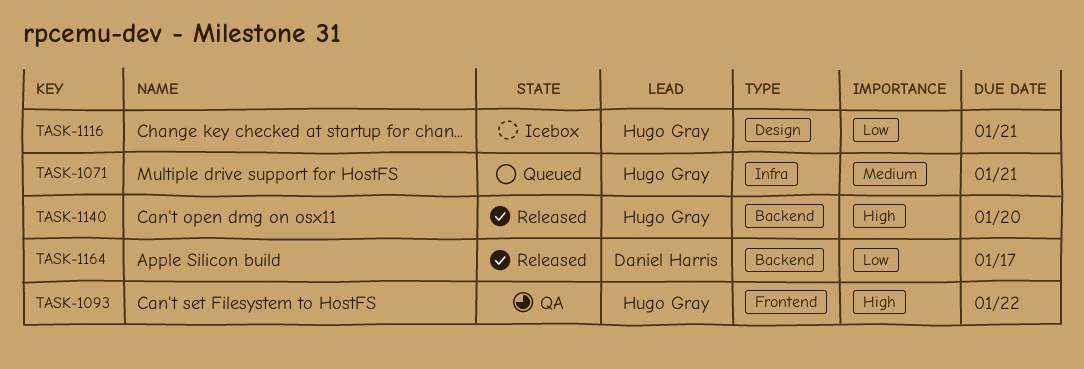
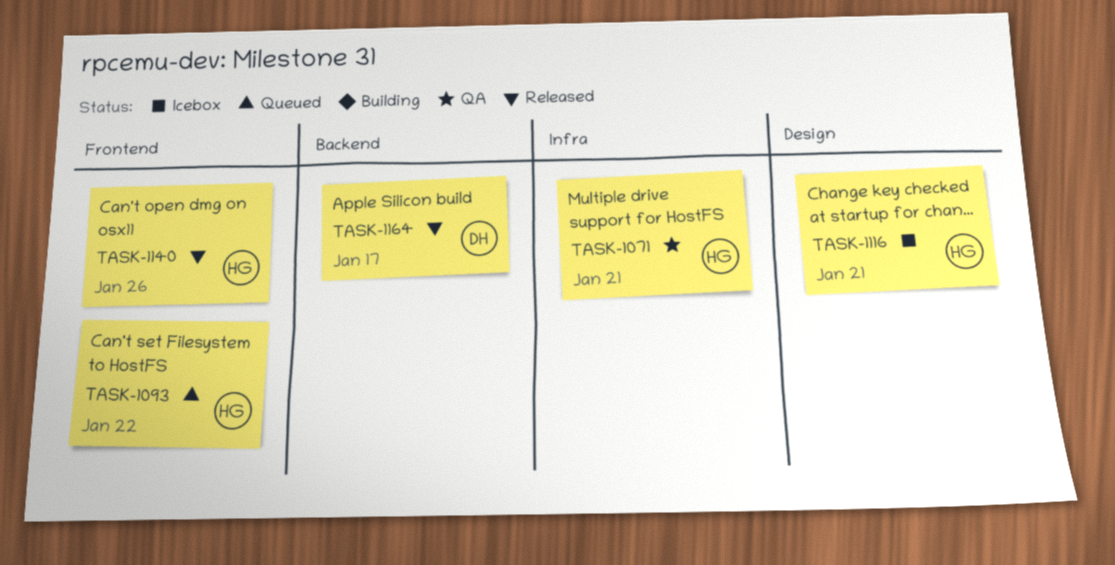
TASK-1071, status: Queued -> QA
TASK-1093, status: QA -> Queued
TASK-1140, label: Backend -> Frontend
TASK-1140, due: Jan 20 -> Jan 26

